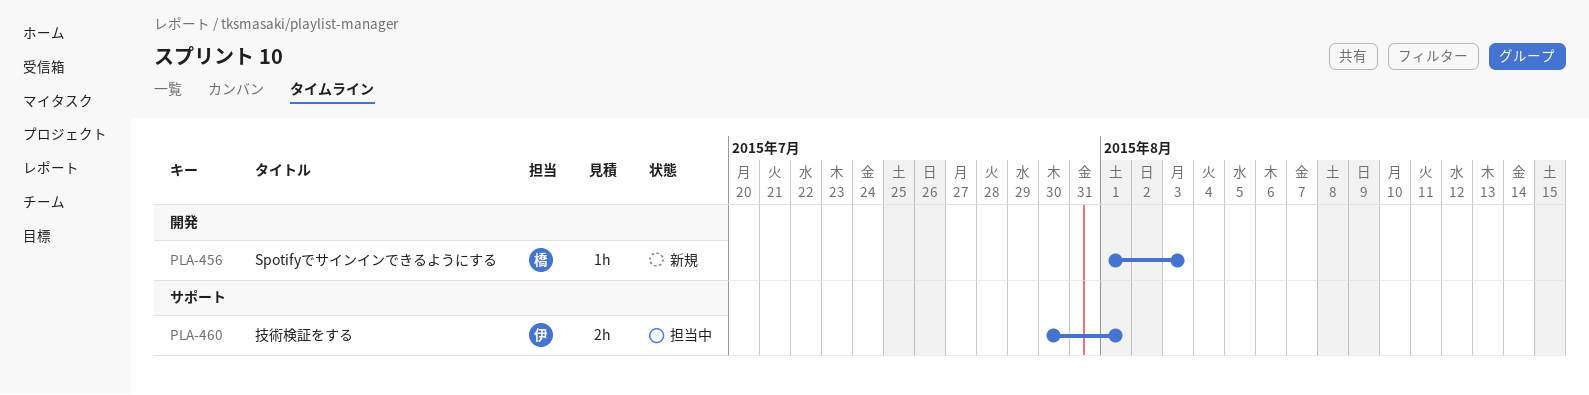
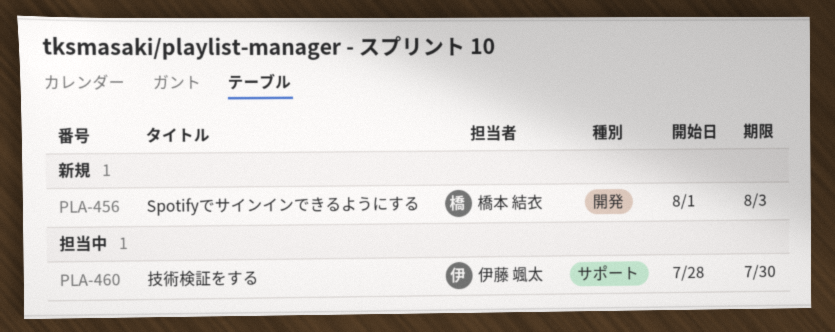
PLA-460, start: Jul 30 -> Jul 28
PLA-460, due: Aug 1 -> Jul 30

